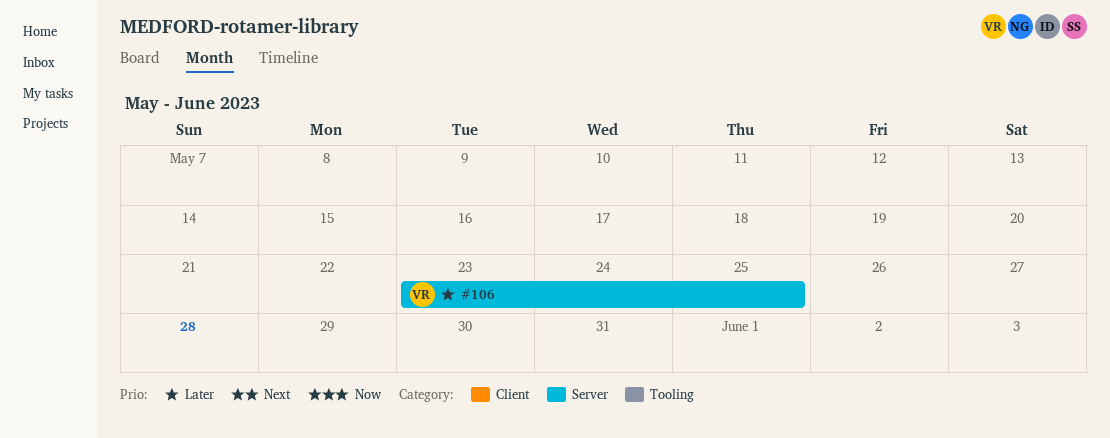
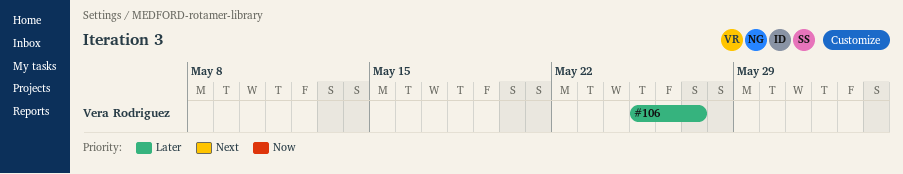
#106, start: May 23 -> May 25
#106, due: May 25 -> May 27

